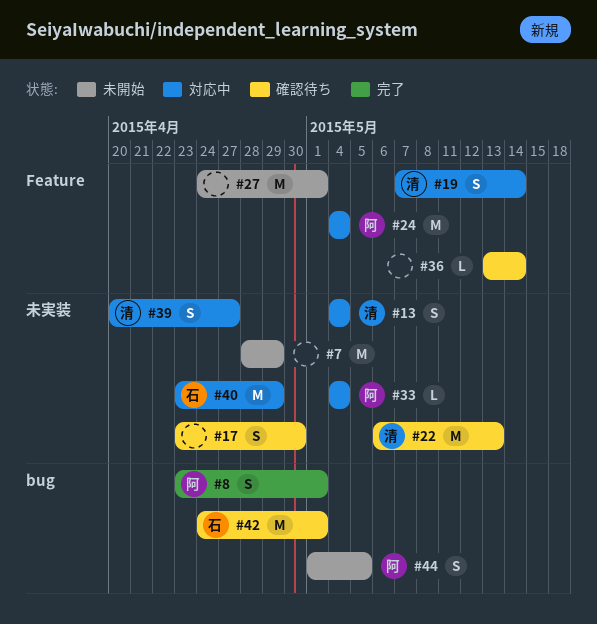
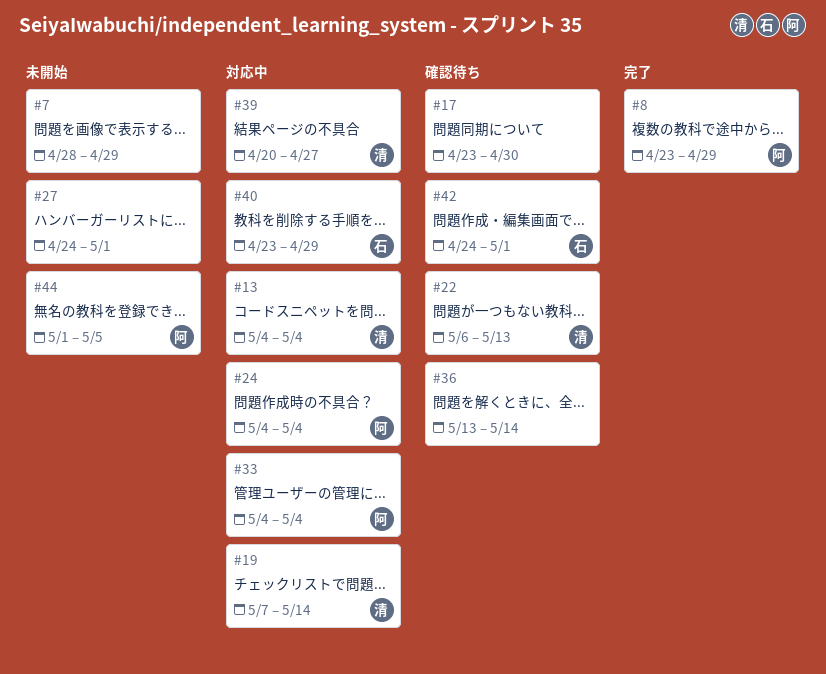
#8, due: May 1 -> Apr 29

